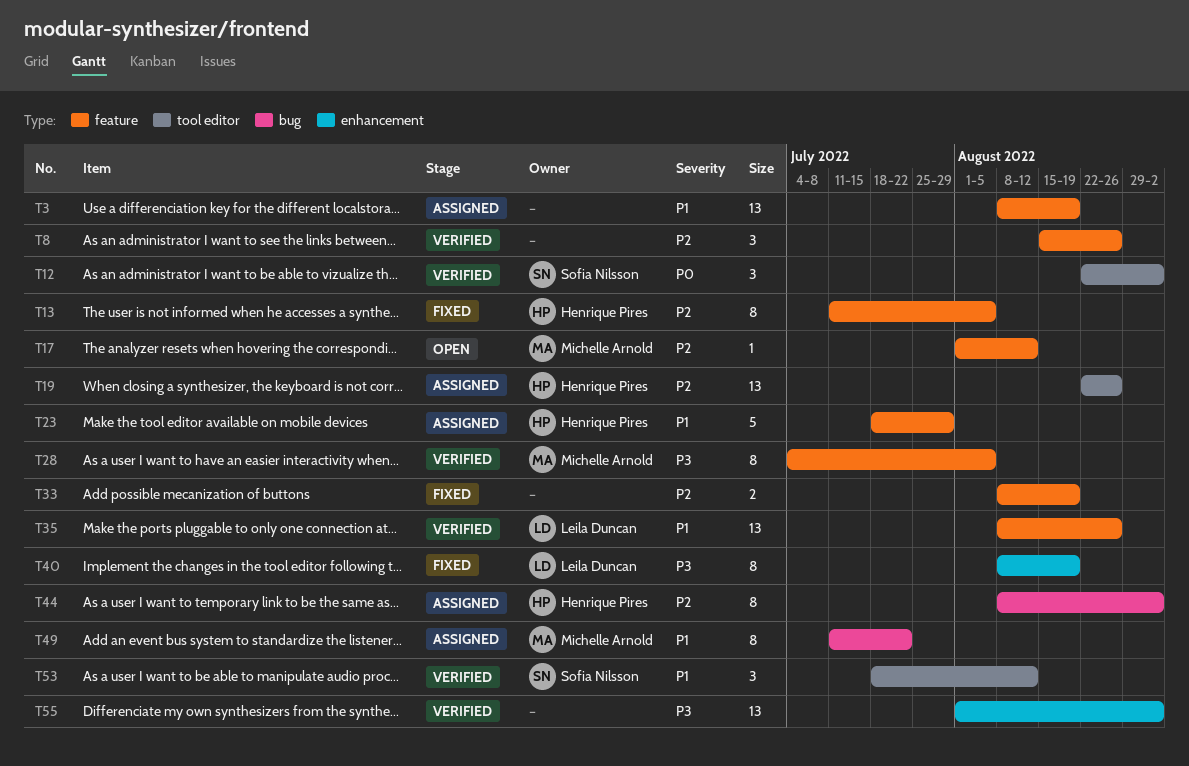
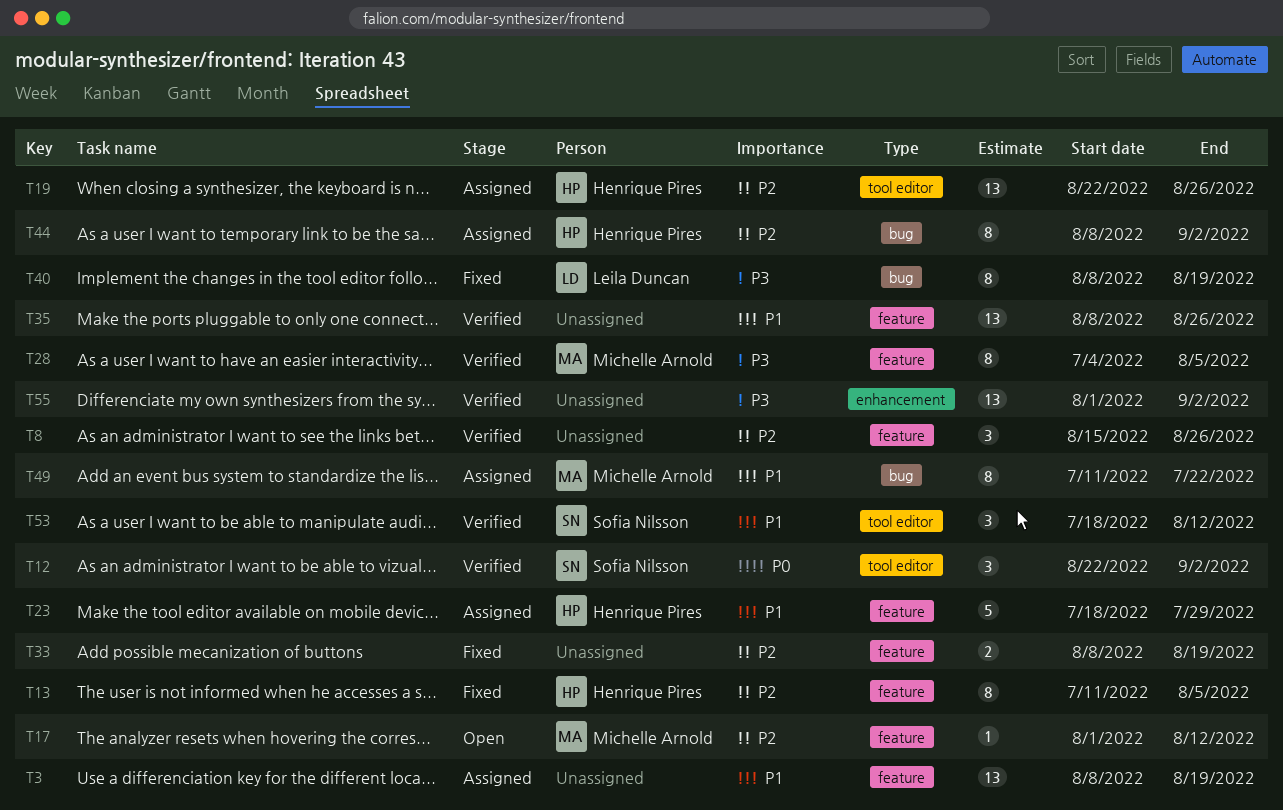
T35, owner: Leila Duncan -> none
T40, label: enhancement -> bug

